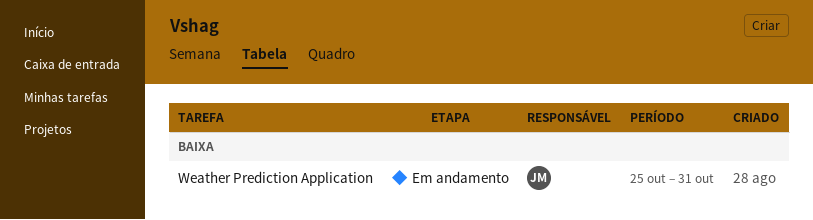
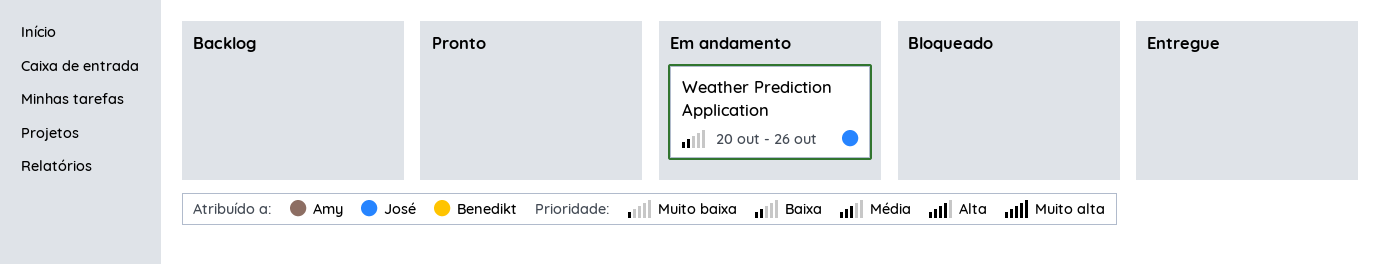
Weather Prediction Application, start: Oct 25 -> Oct 20
Weather Prediction Application, due: Oct 31 -> Oct 26

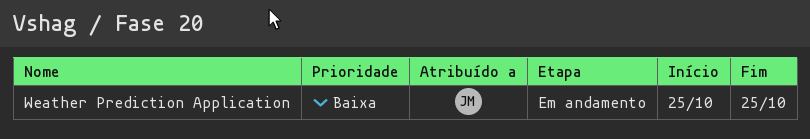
Weather Prediction Application, start: Oct 20 -> Oct 25
Weather Prediction Application, due: Oct 26 -> Oct 25

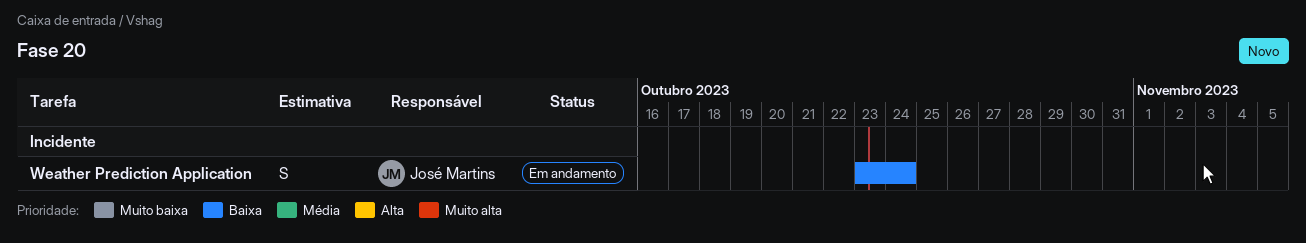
Weather Prediction Application, start: Oct 25 -> Oct 23
Weather Prediction Application, due: Oct 25 -> Oct 24

